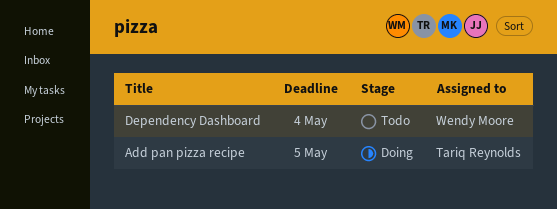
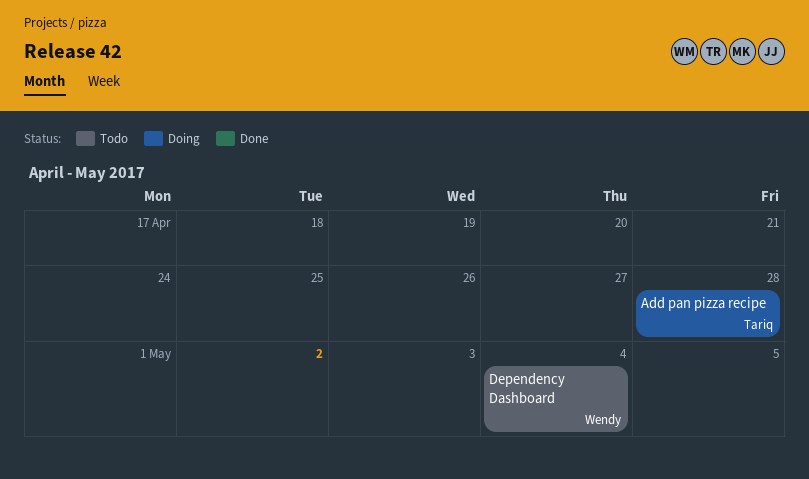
Add pan pizza recipe, due: May 5 -> Apr 28

